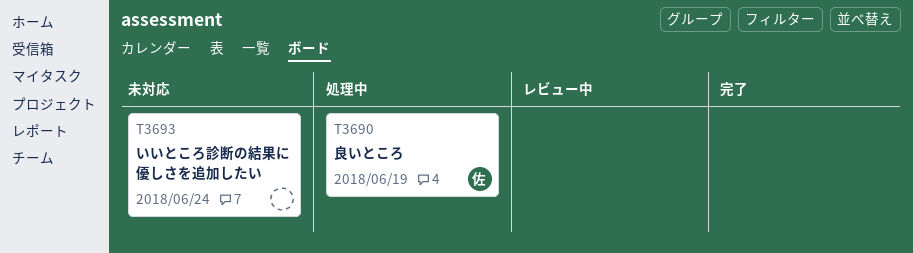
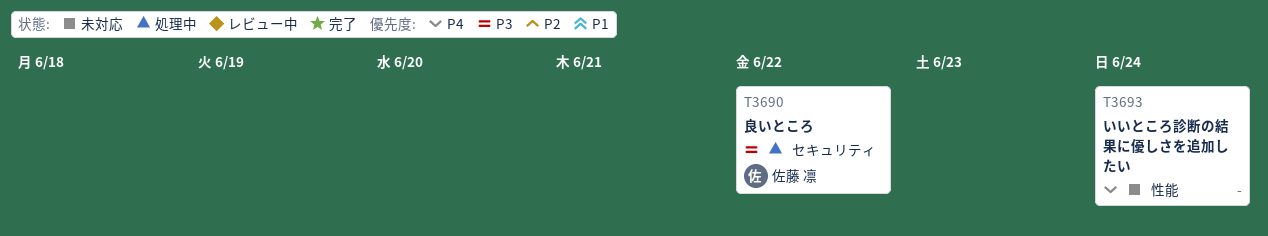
T3690, due: Jun 19 -> Jun 22

